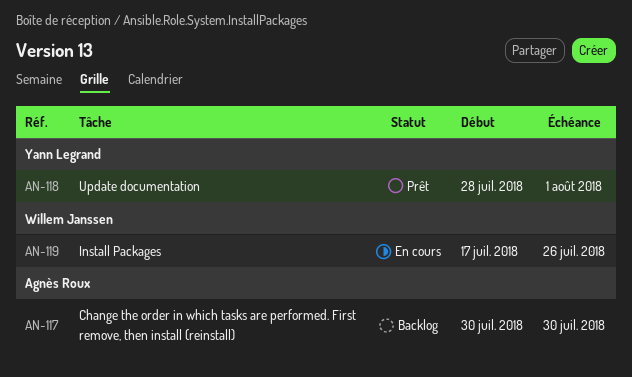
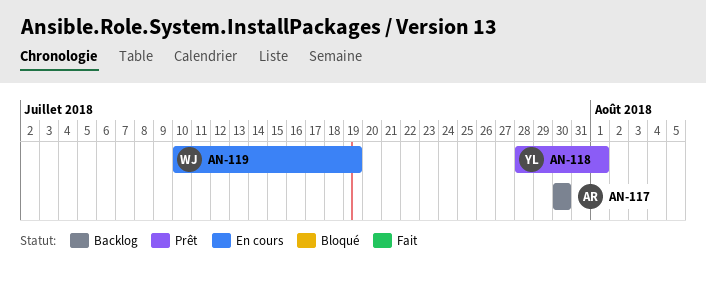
AN-119, start: Jul 17 -> Jul 10
AN-119, due: Jul 26 -> Jul 19

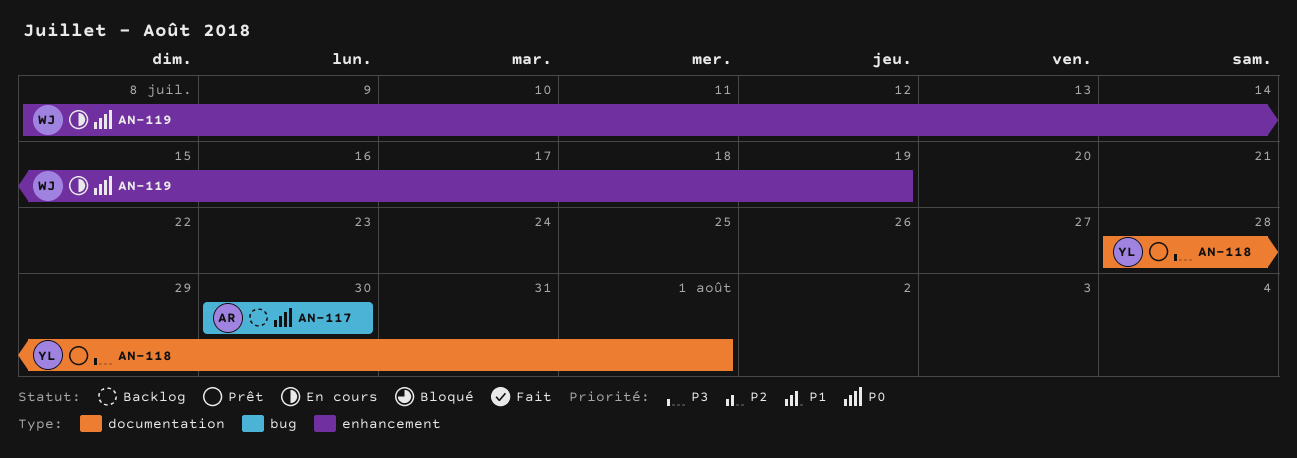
AN-119, start: Jul 10 -> Jul 8

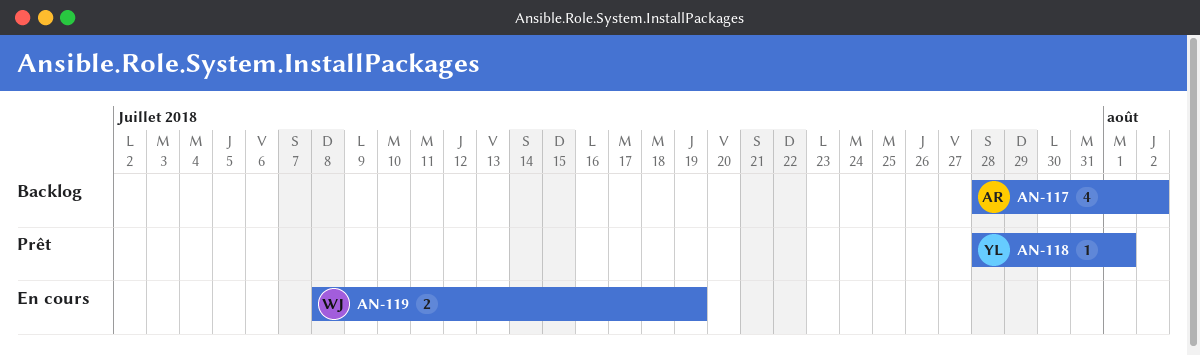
AN-117, start: Jul 30 -> Jul 28
AN-117, due: Jul 30 -> Aug 2

